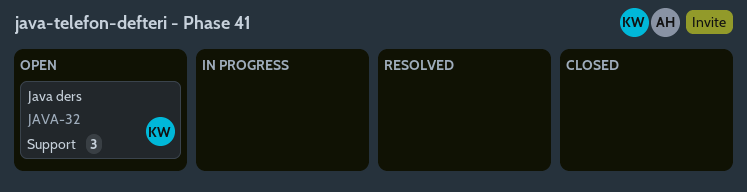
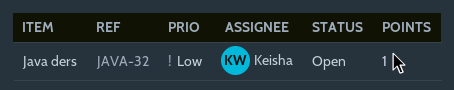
JAVA-32, estimate: 3 -> 1

